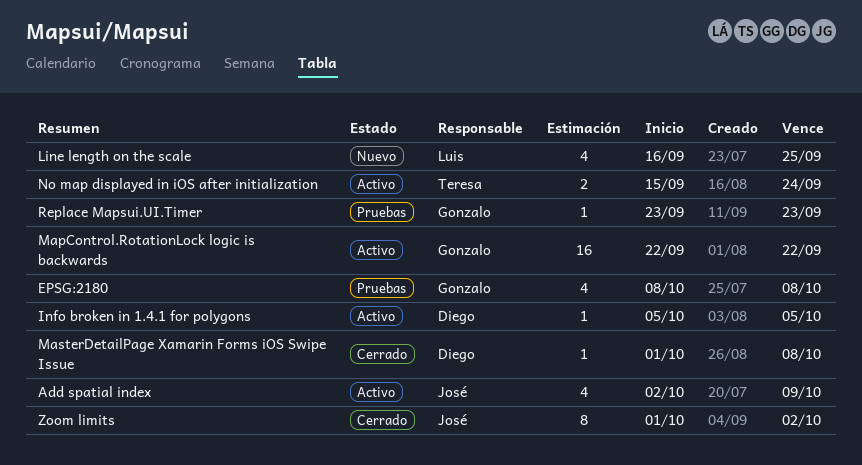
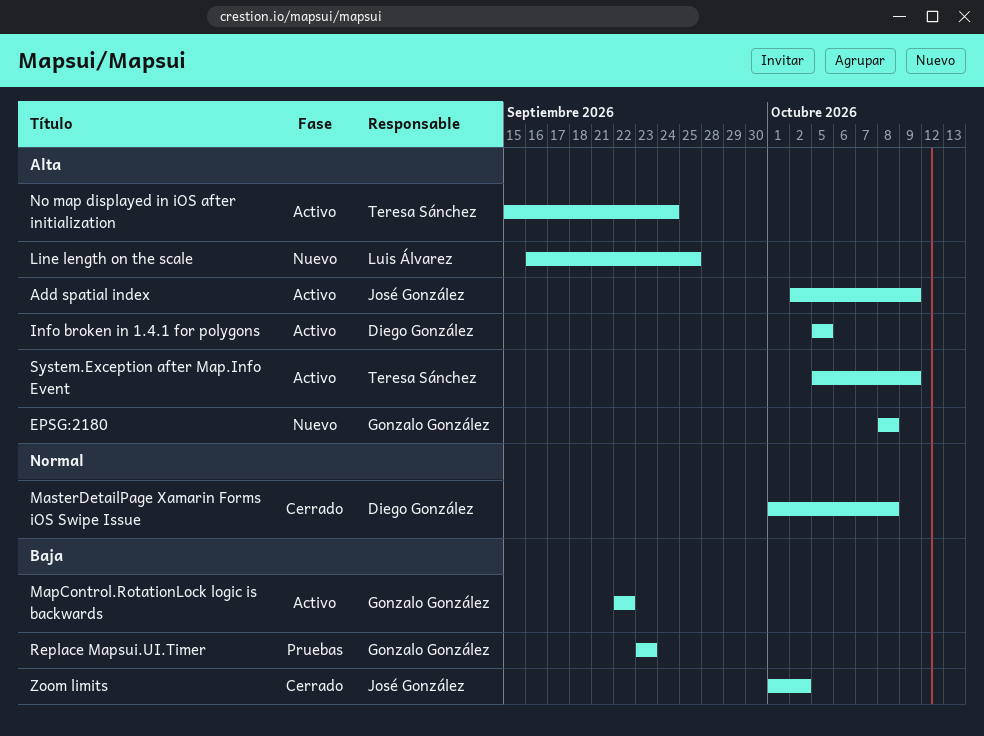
EPSG:2180, status: Pruebas -> Nuevo
System.Exception after Map.Info Event: none -> present

